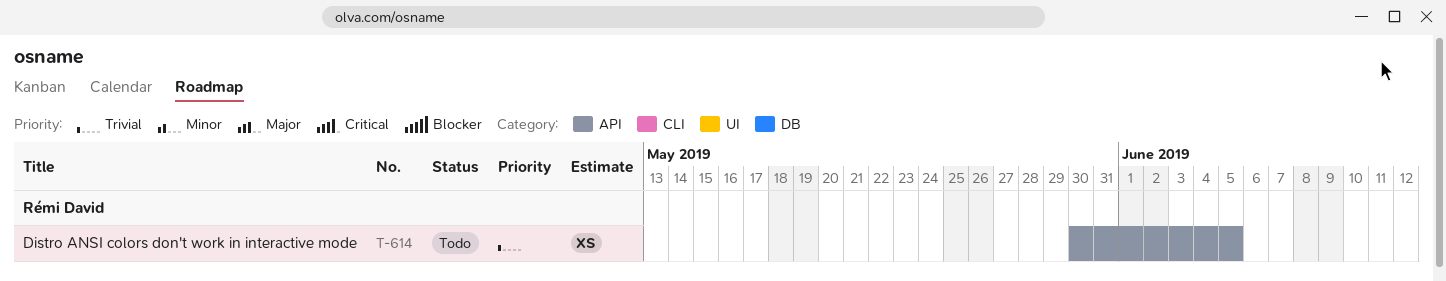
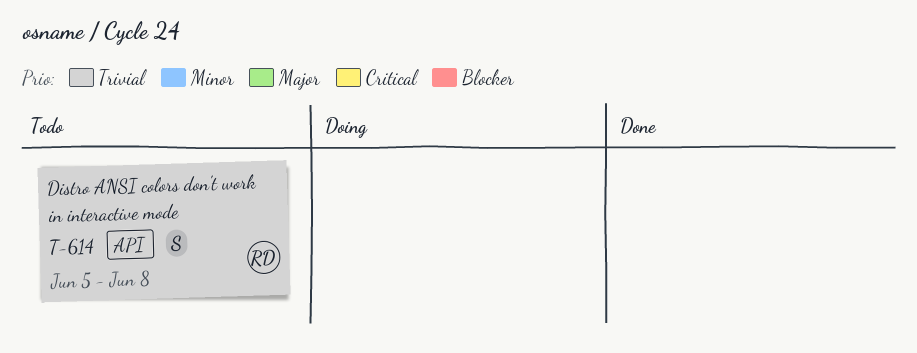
T-614, estimate: XS -> S
T-614, start: May 30 -> Jun 5
T-614, due: Jun 5 -> Jun 8

